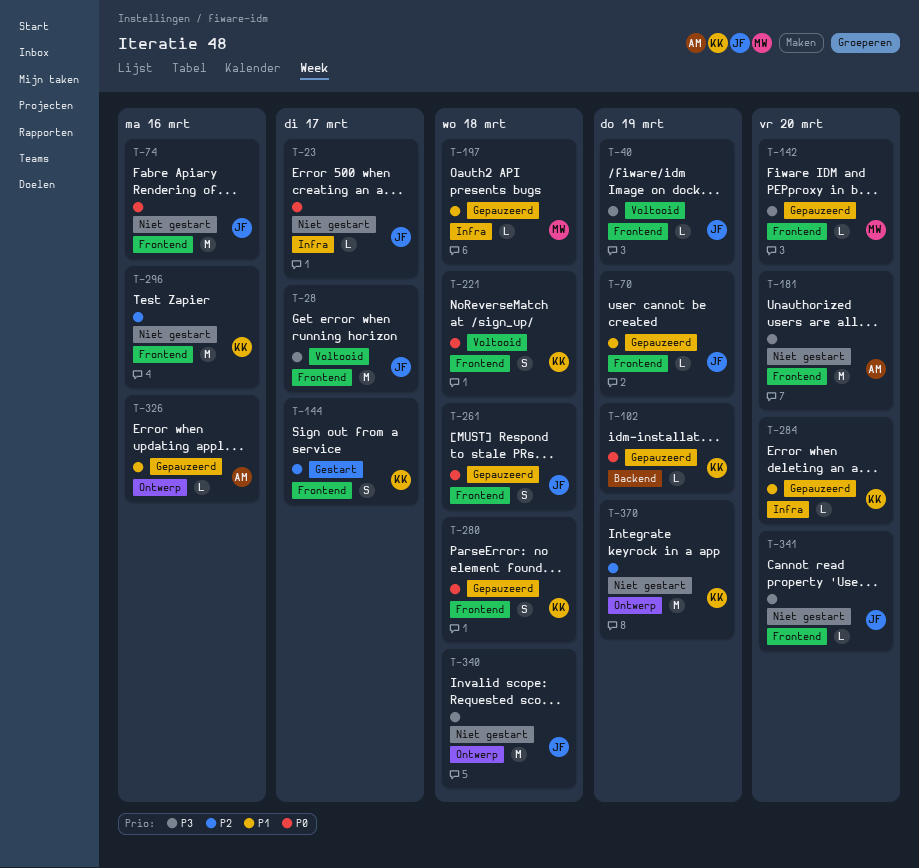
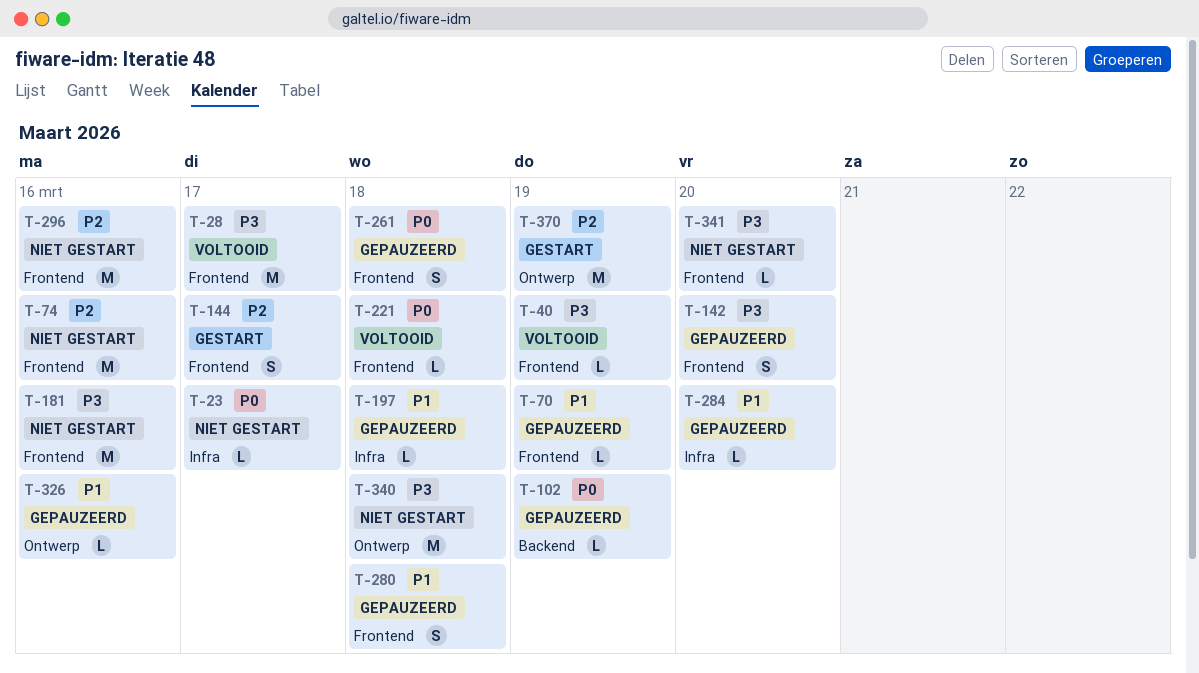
T-74, priority: P0 -> P2
T-142, estimate: L -> S
T-181, due: Mar 20 -> Mar 16
T-221, estimate: S -> L
T-280, priority: P0 -> P1
T-370, status: Niet gestart -> Gestart

